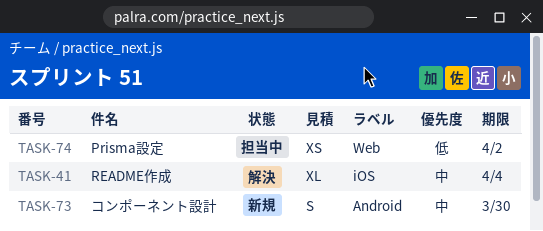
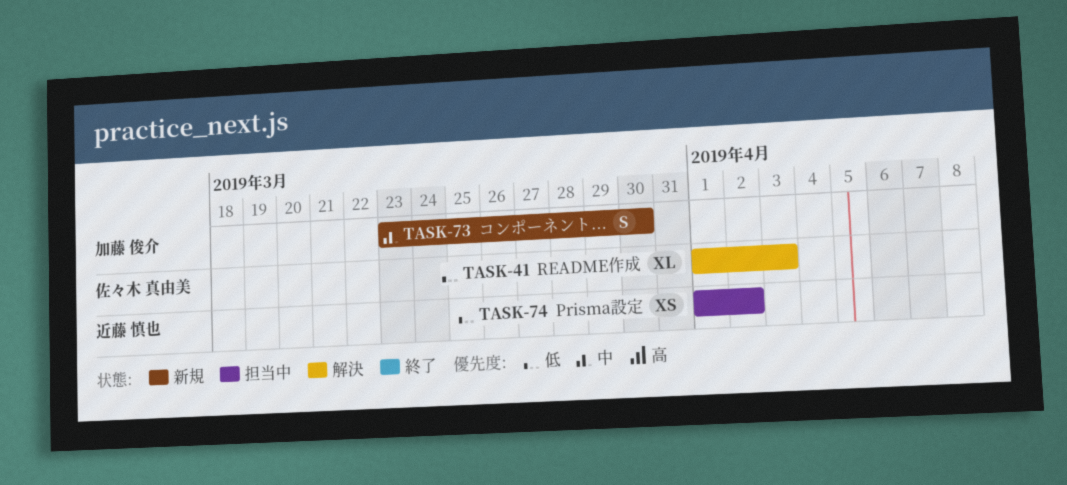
TASK-41, priority: 中 -> 低
TASK-41, due: Apr 4 -> Apr 3

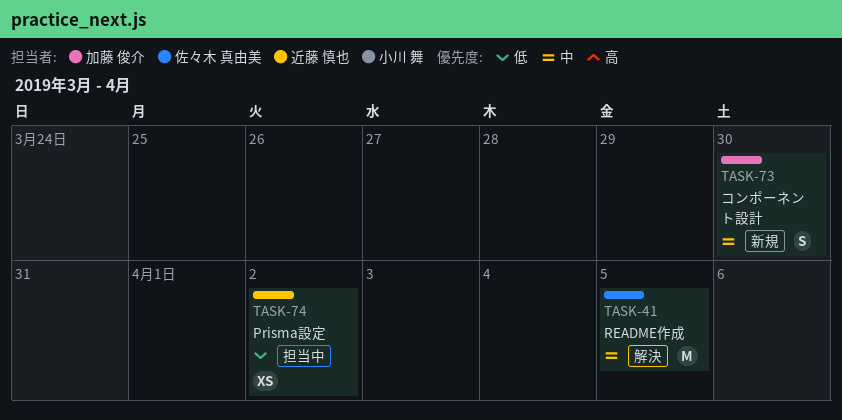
TASK-41, priority: 低 -> 中
TASK-41, estimate: XL -> M
TASK-41, due: Apr 3 -> Apr 5

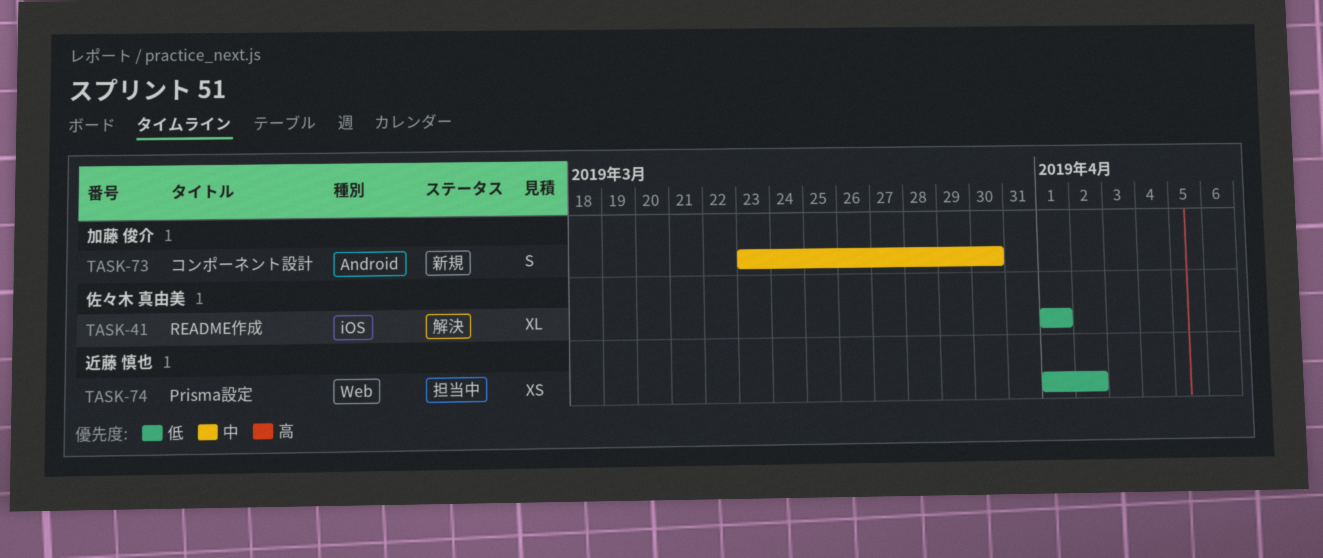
TASK-41, priority: 中 -> 低
TASK-41, estimate: M -> XL
TASK-41, due: Apr 5 -> Apr 1

